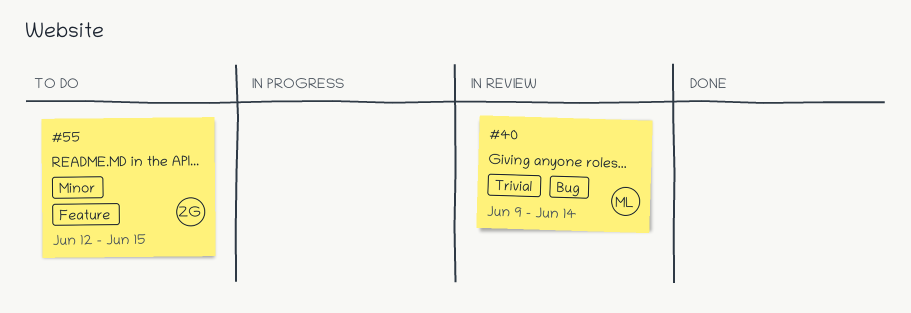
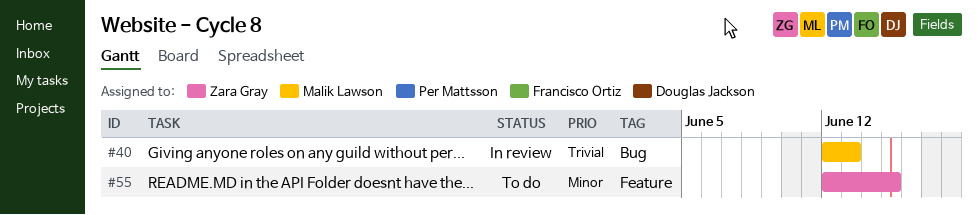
#40, start: Jun 9 -> Jun 12
#40, due: Jun 14 -> Jun 13

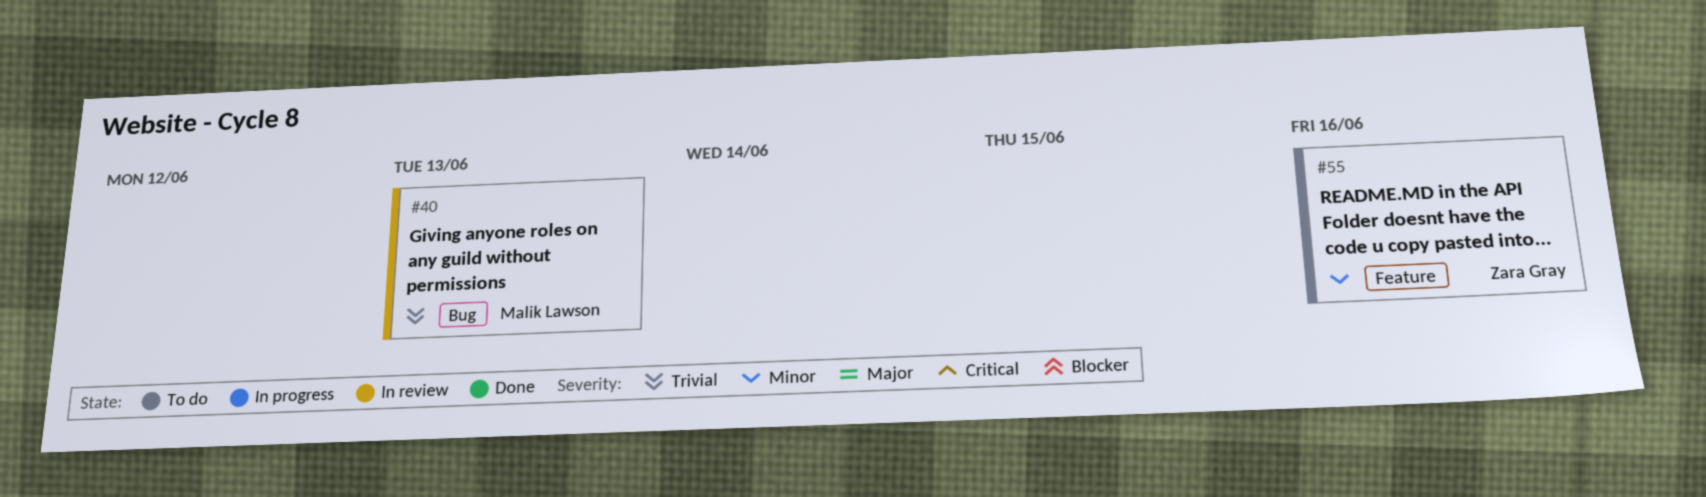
#55, due: Jun 15 -> Jun 16

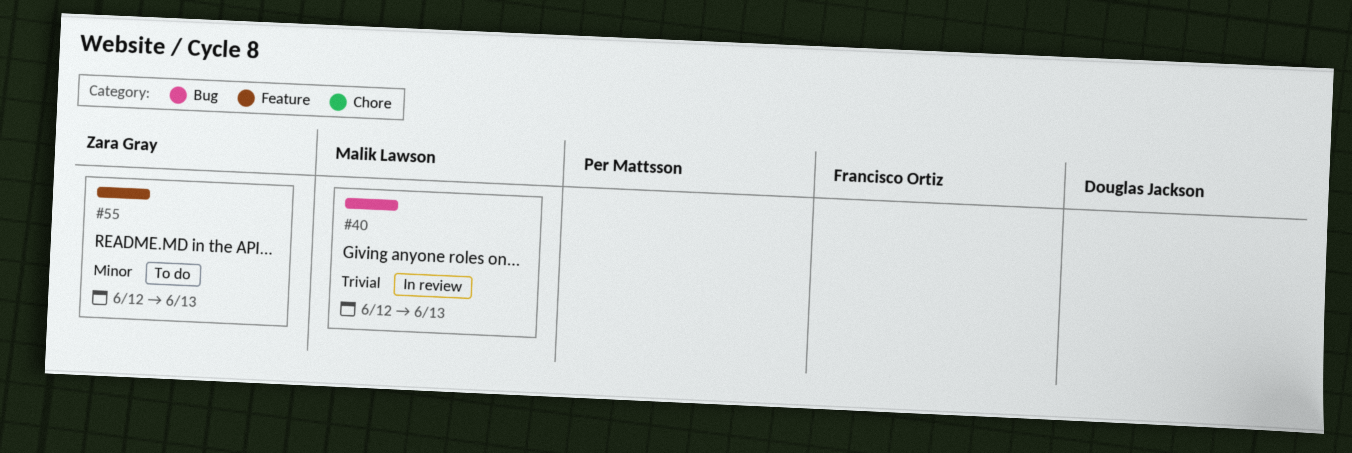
#55, due: Jun 16 -> Jun 13

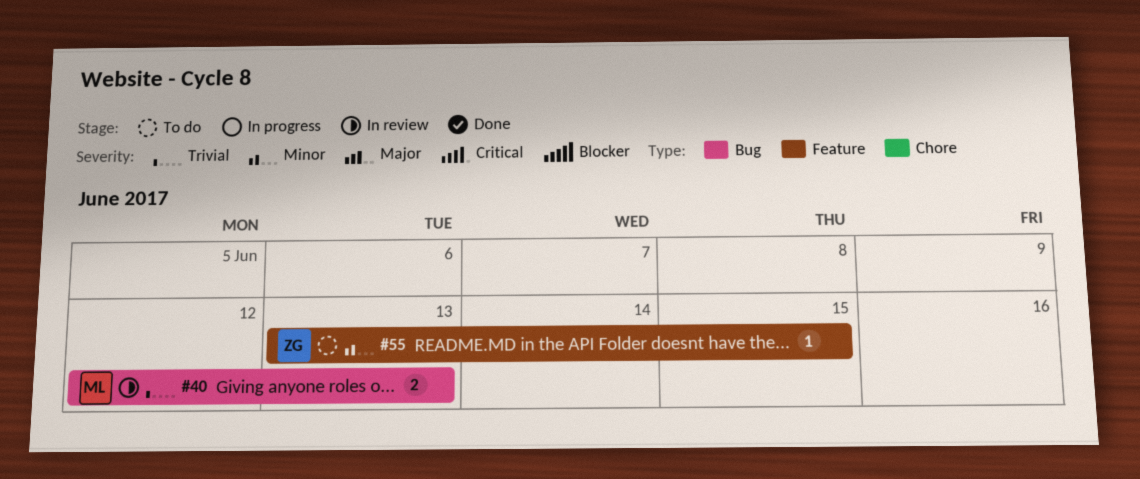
#55, start: Jun 12 -> Jun 13
#55, due: Jun 13 -> Jun 15

